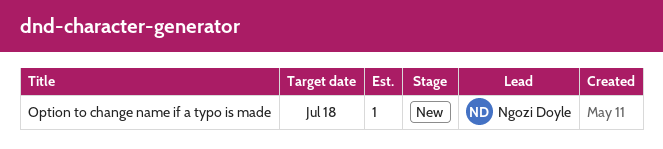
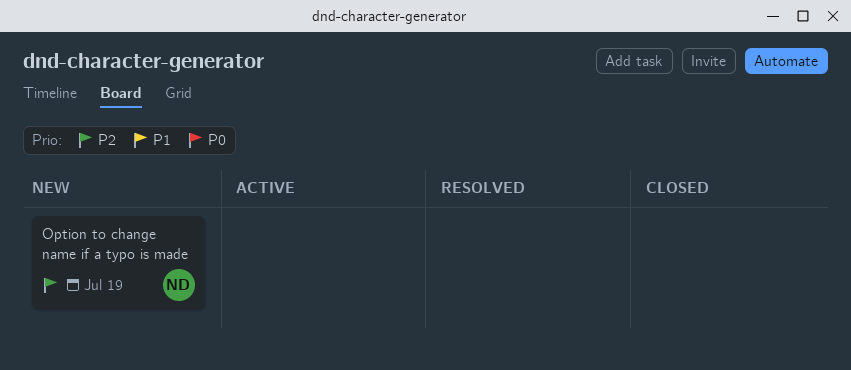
Option to change name if a typo is made, due: Jul 18 -> Jul 19

